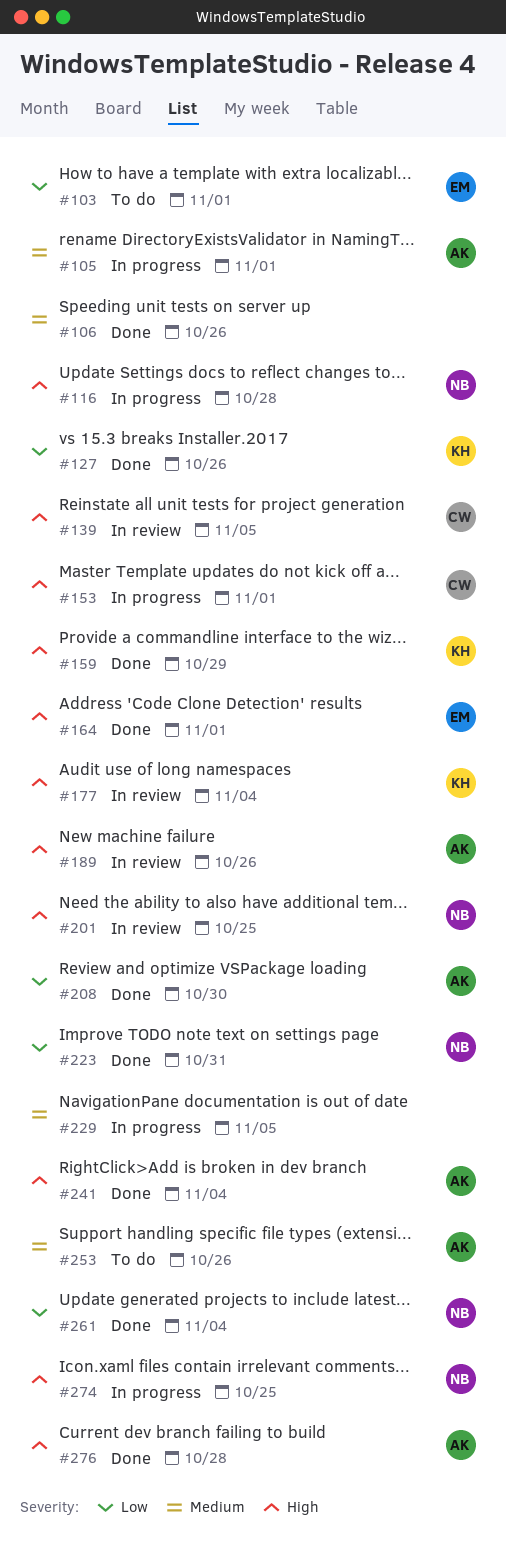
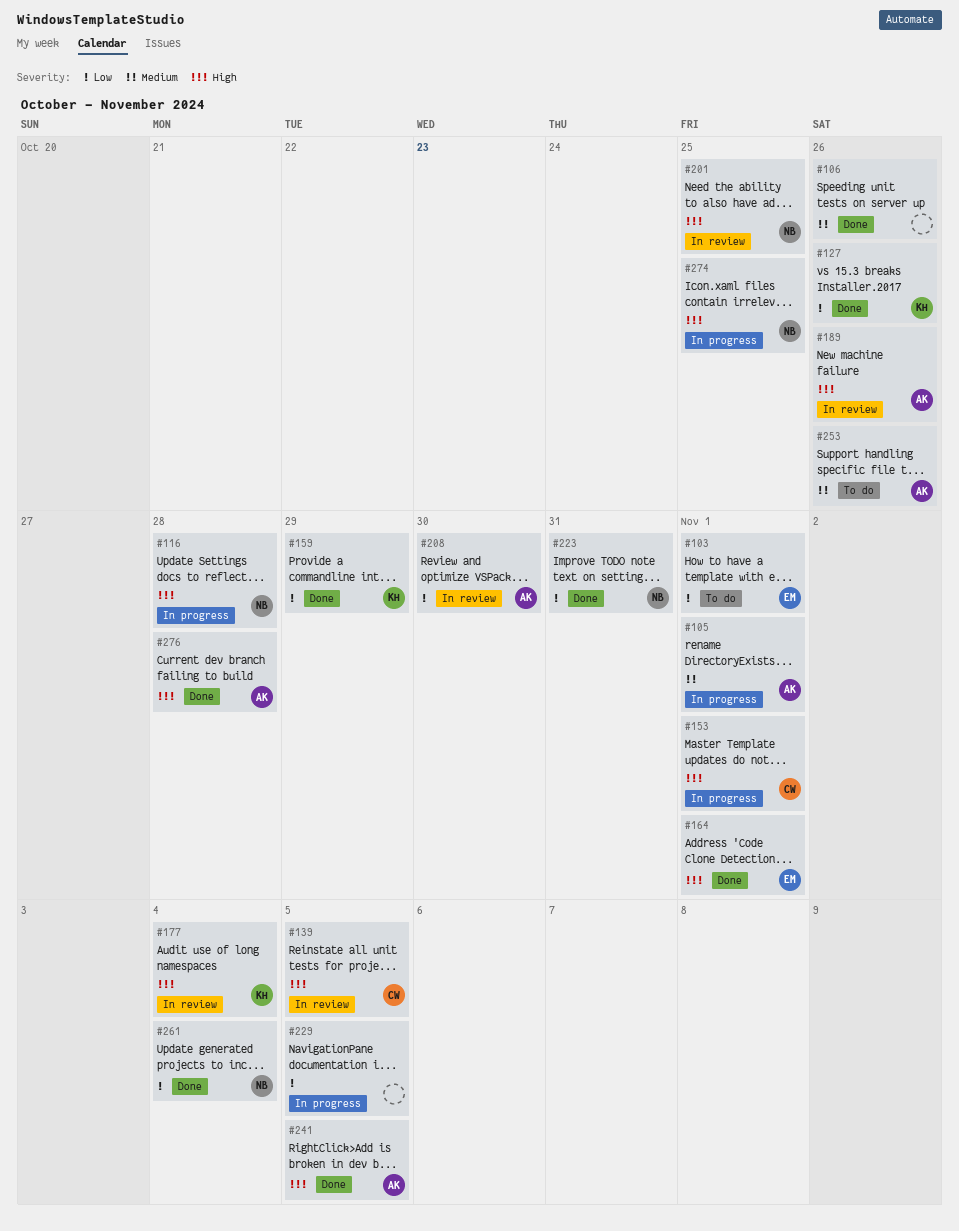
#159, priority: High -> Low
#208, status: Done -> In review
#229, priority: Medium -> Low
#241, due: Nov 4 -> Nov 5

